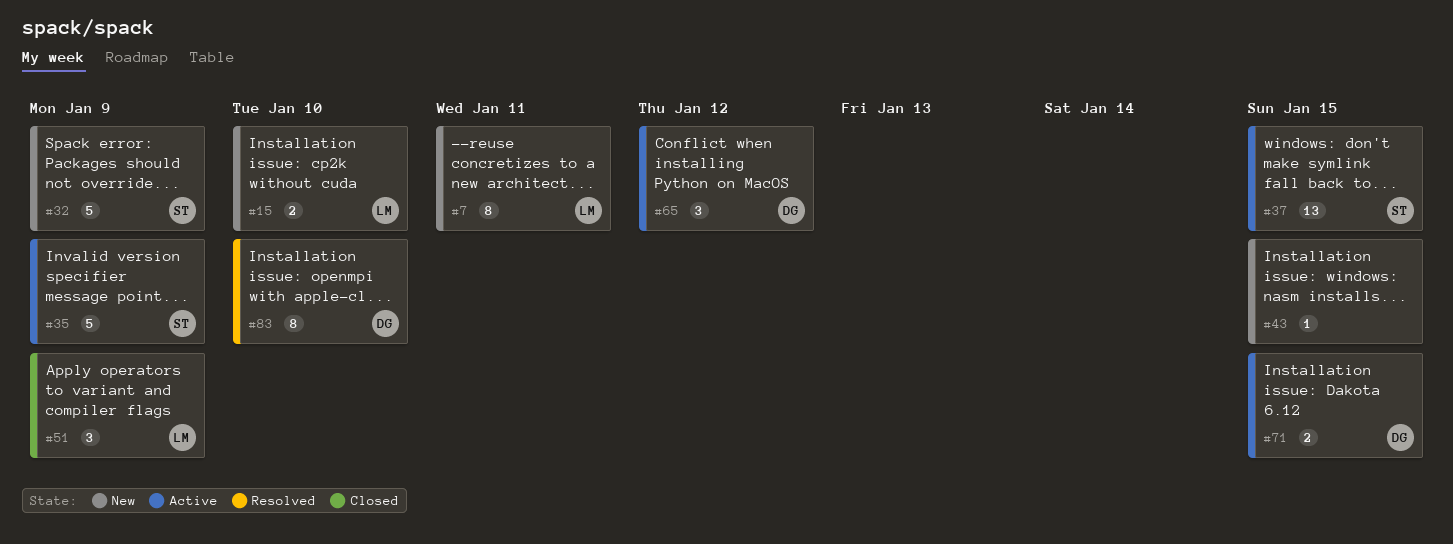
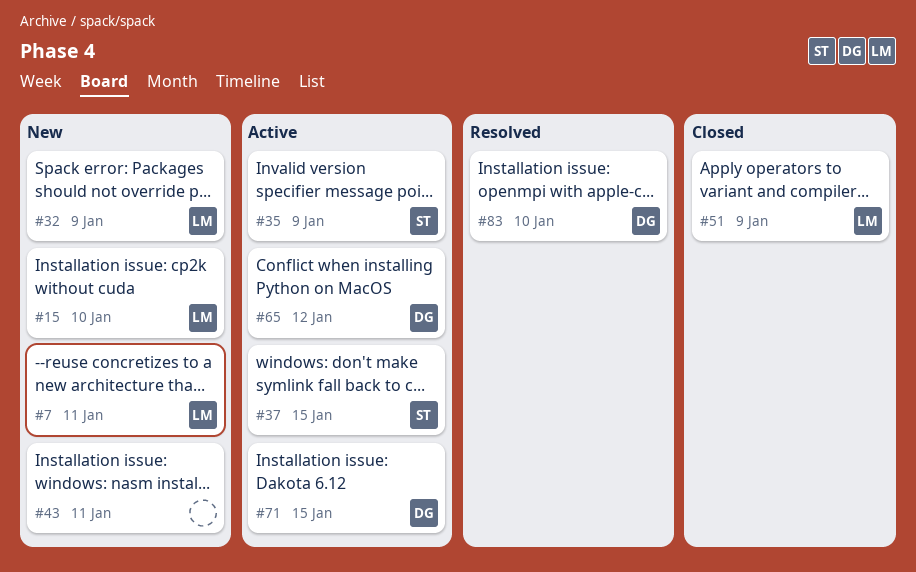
#32, owner: ST -> LM
#43, due: Jan 15 -> Jan 11

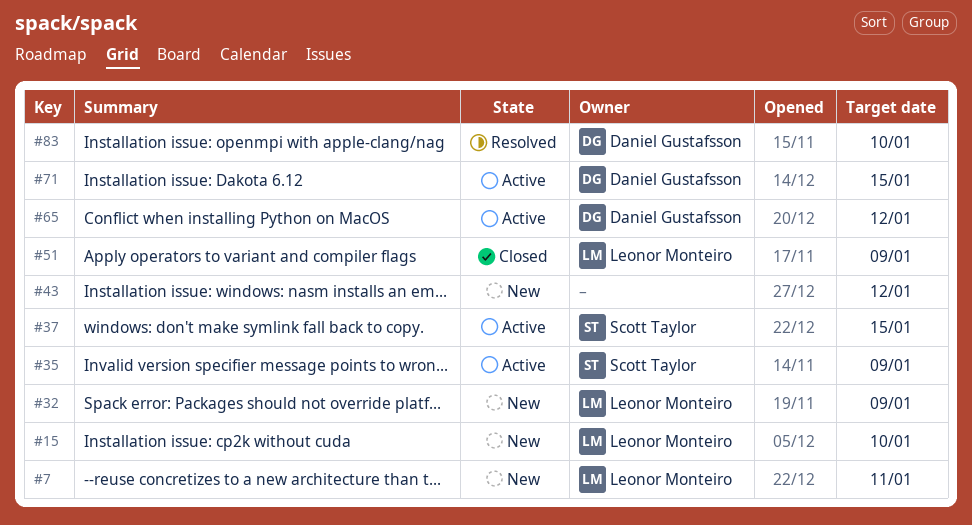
#43, due: Jan 11 -> Jan 12

